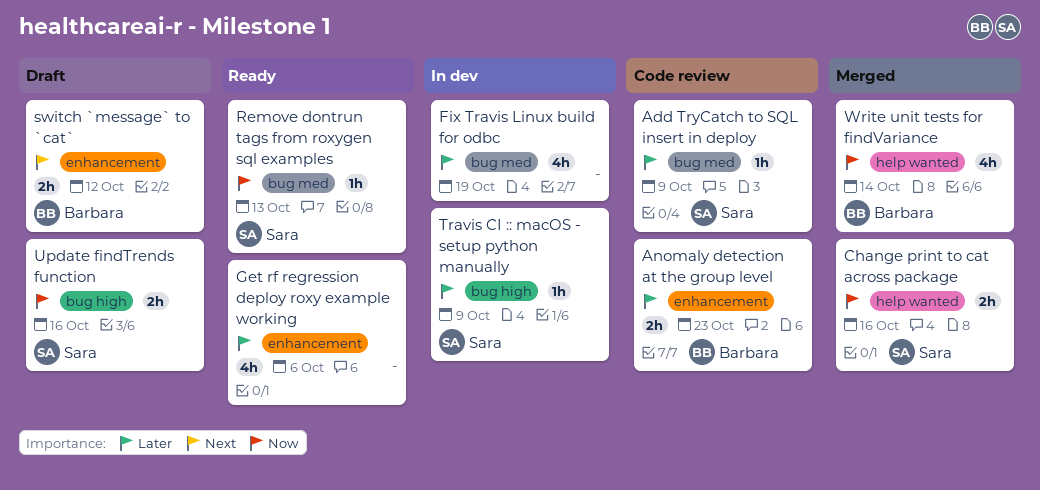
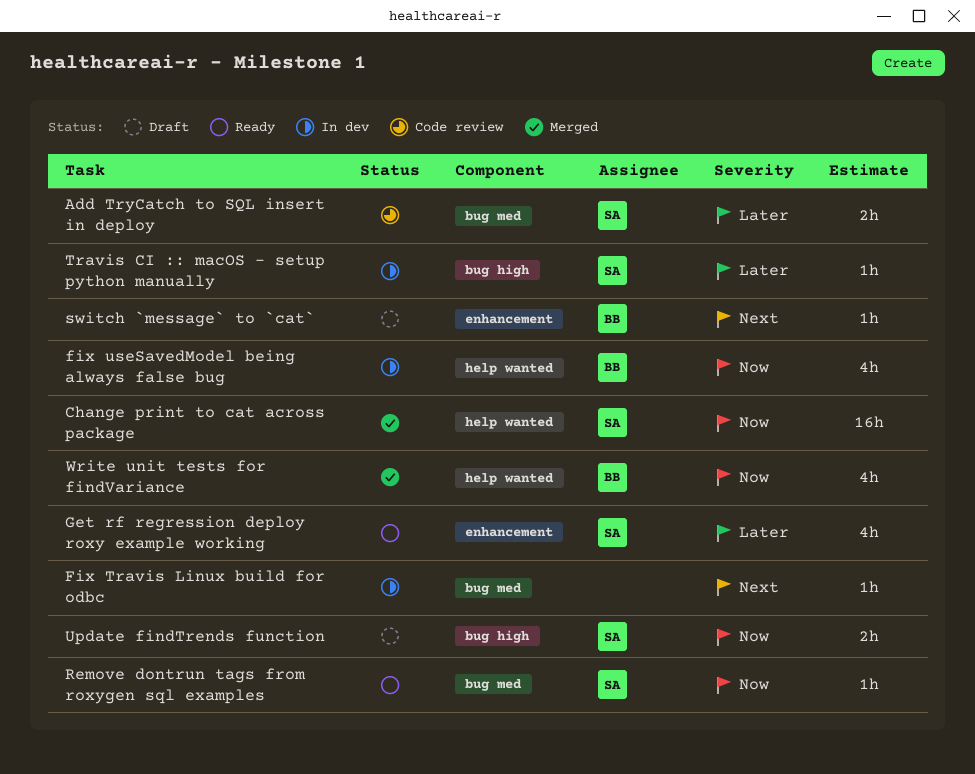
Add TryCatch to SQL insert in deploy, estimate: 1h -> 2h
Anomaly detection at the group level: present -> none
Change print to cat across package, estimate: 2h -> 16h
Fix Travis Linux build for odbc, priority: Later -> Next
Fix Travis Linux build for odbc, estimate: 4h -> 1h
fix useSavedModel being always false bug: none -> present
Get rf regression deploy roxy example working, owner: none -> Sara
switch `message` to `cat`, estimate: 2h -> 1h

